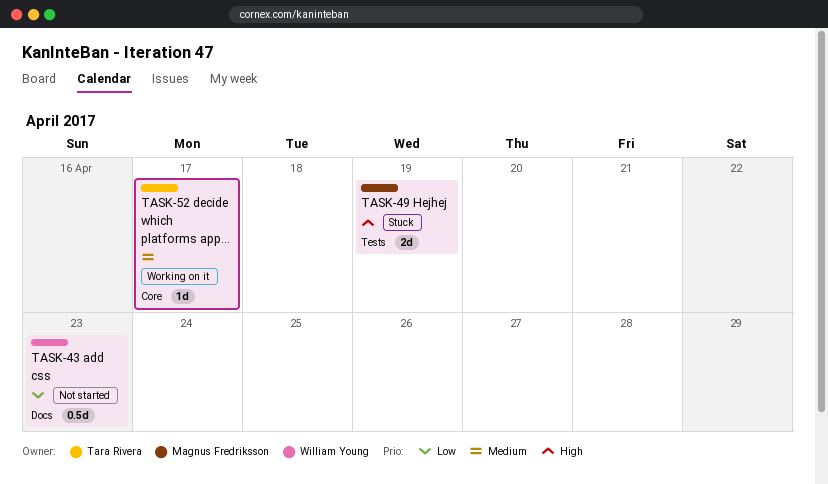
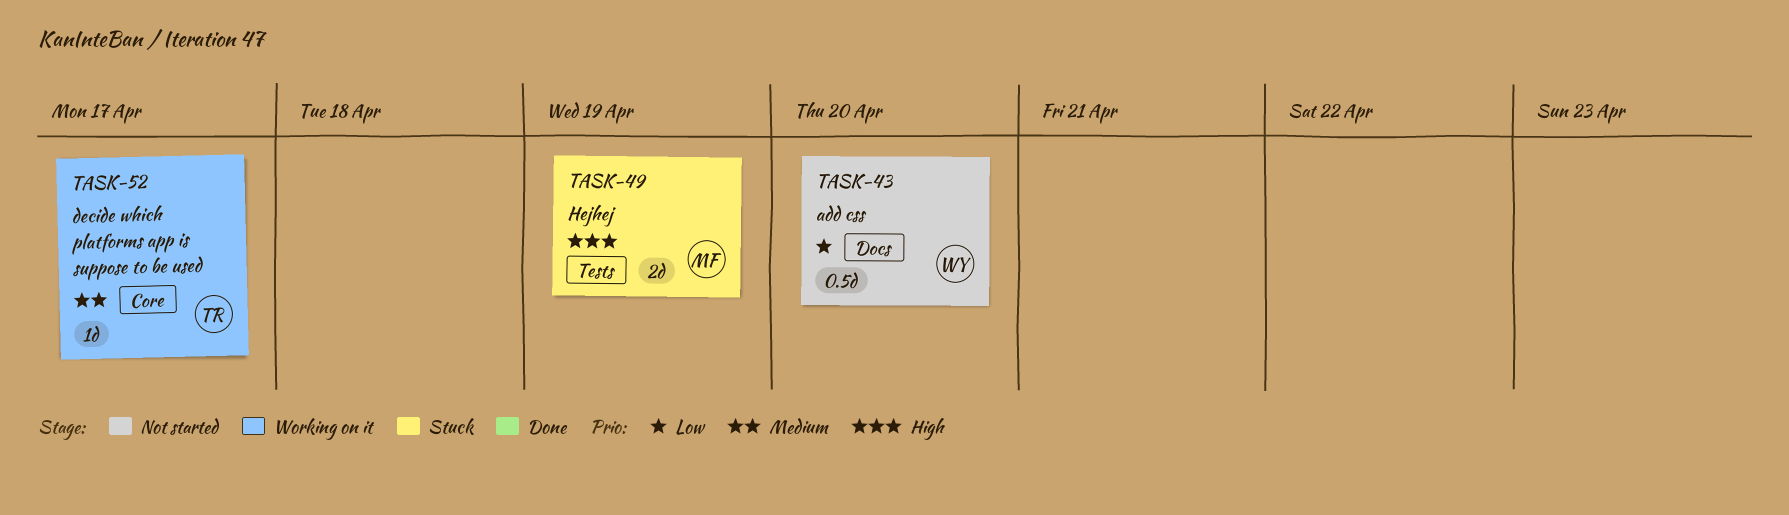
TASK-43, due: Apr 23 -> Apr 20

